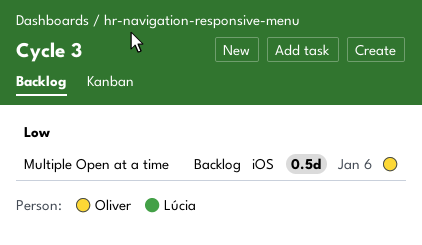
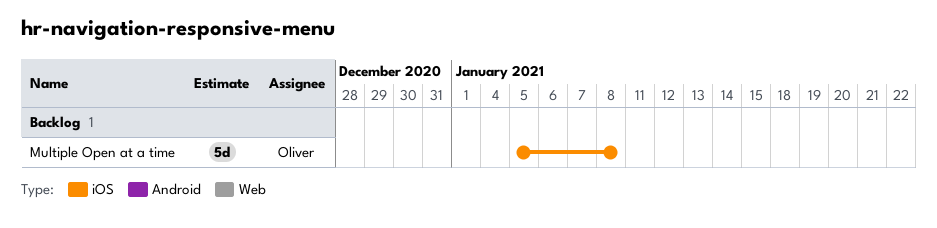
Multiple Open at a time, estimate: 0.5d -> 5d
Multiple Open at a time, due: Jan 6 -> Jan 8

